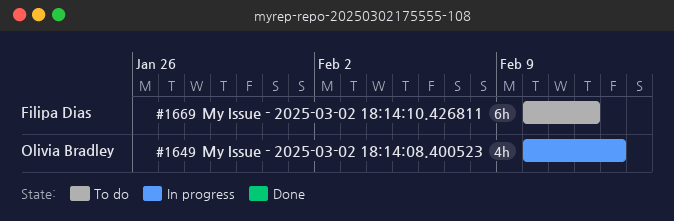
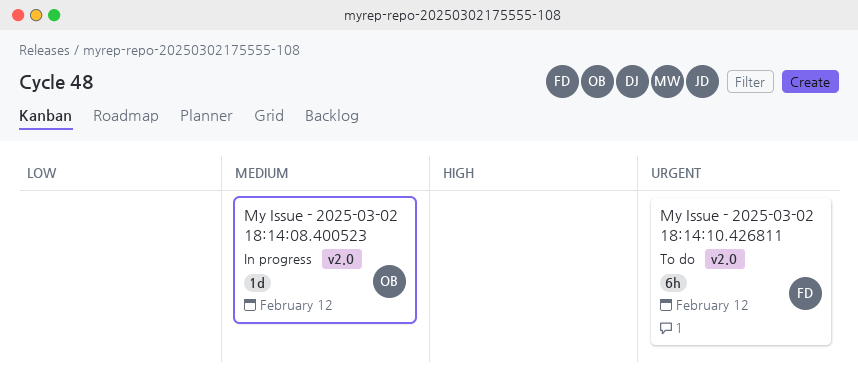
My Issue - 2025-03-02 18:14:08.400523, estimate: 4h -> 1d
My Issue - 2025-03-02 18:14:08.400523, due: Feb 13 -> Feb 12

